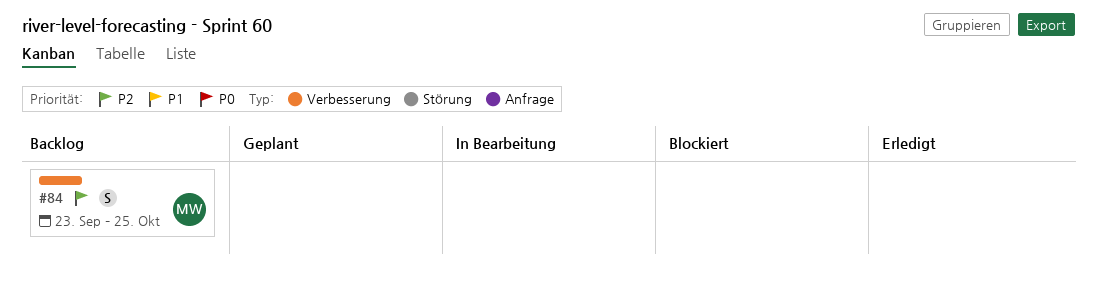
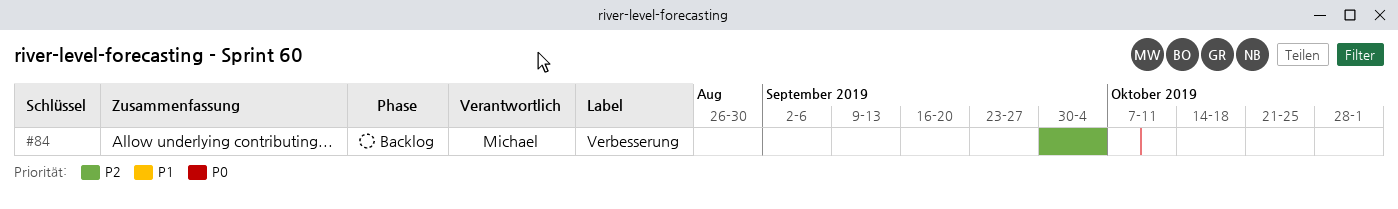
#84, start: Sep 23 -> Sep 30
#84, due: Oct 25 -> Oct 4

